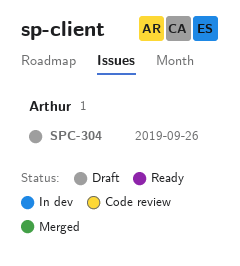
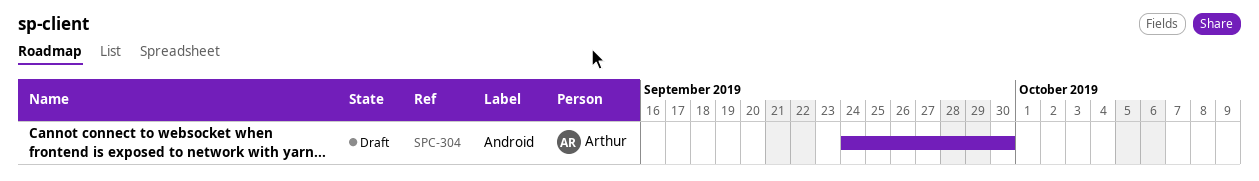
SPC-304, due: Sep 26 -> Sep 30

